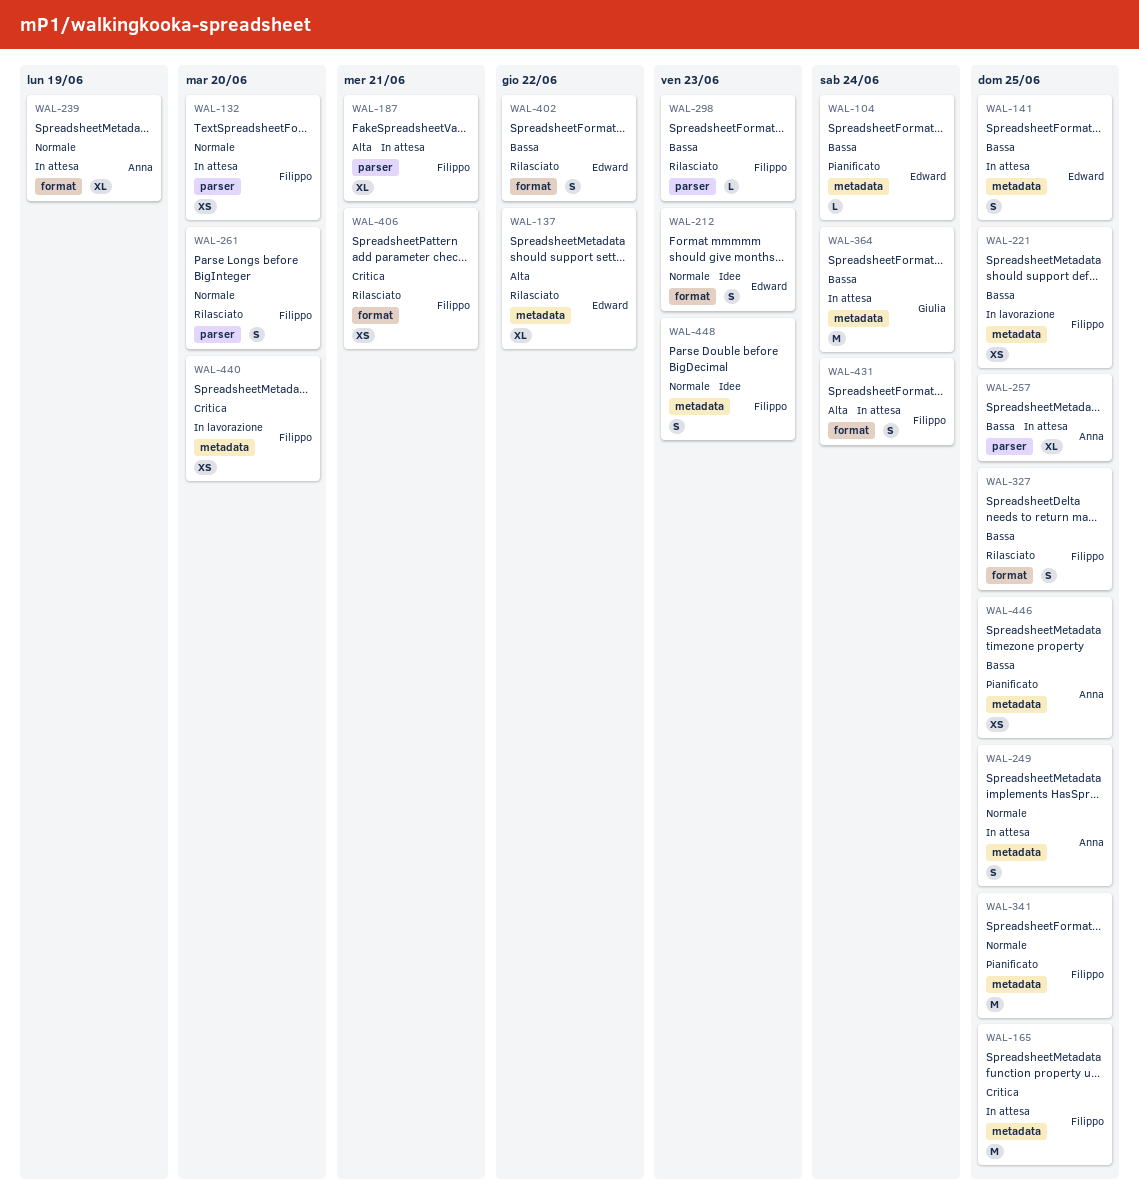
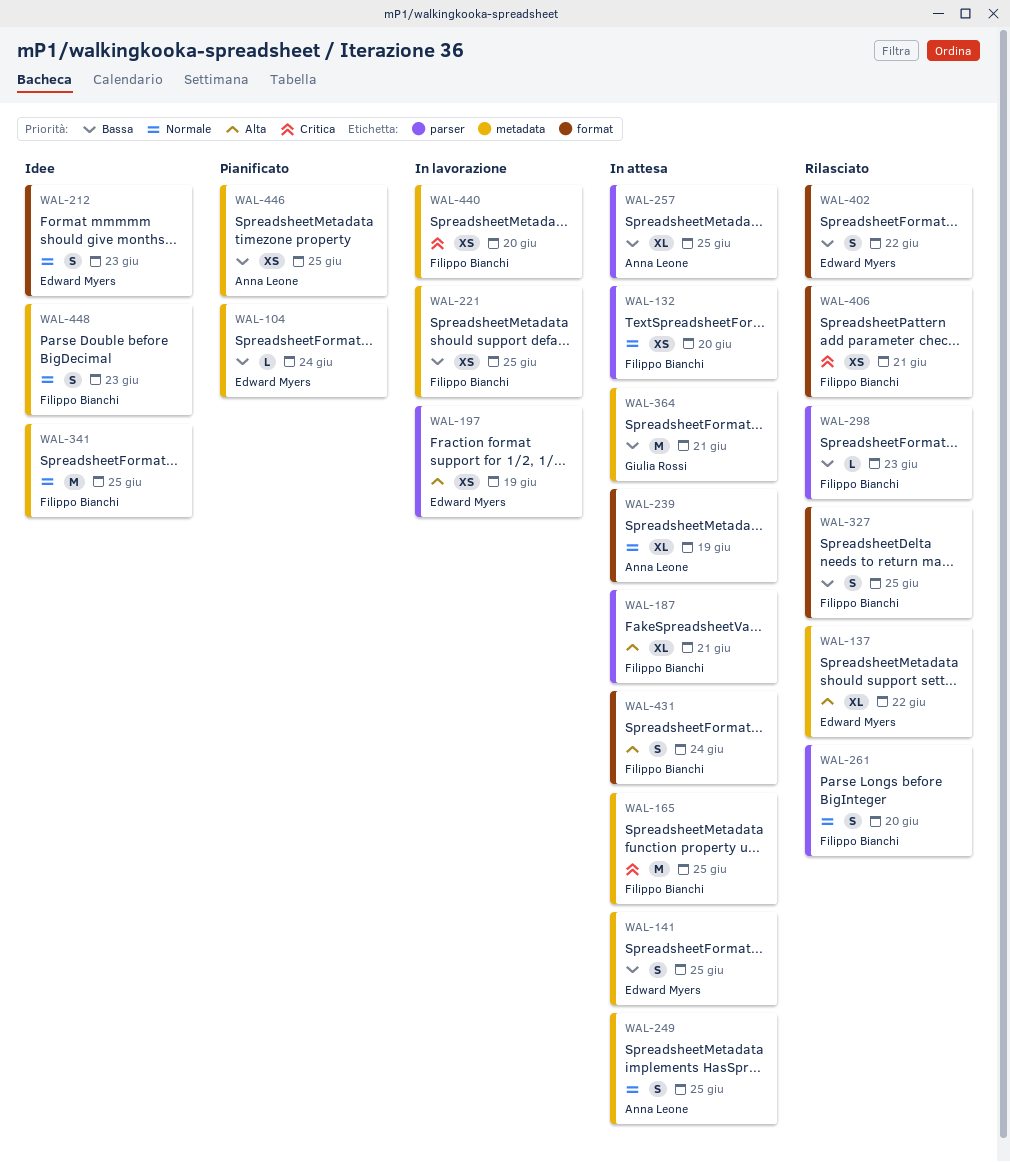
WAL-197: none -> present
WAL-341, status: Pianificato -> Idee
WAL-364, due: Jun 24 -> Jun 21

